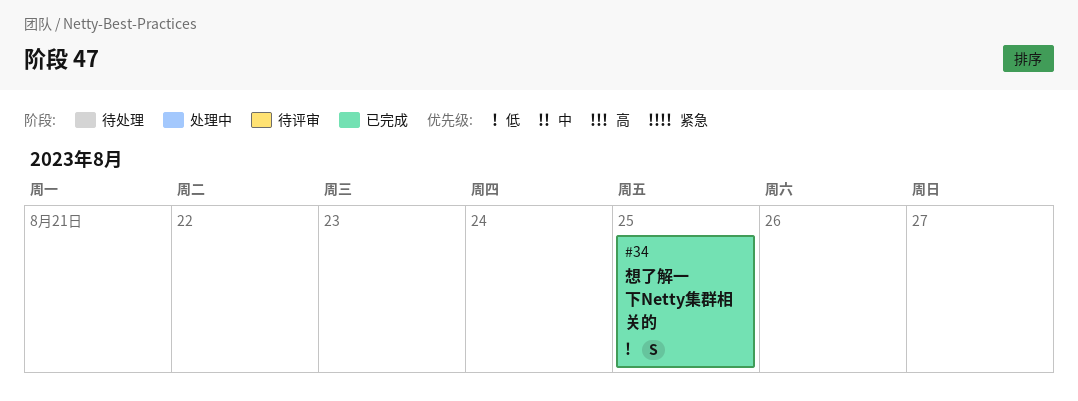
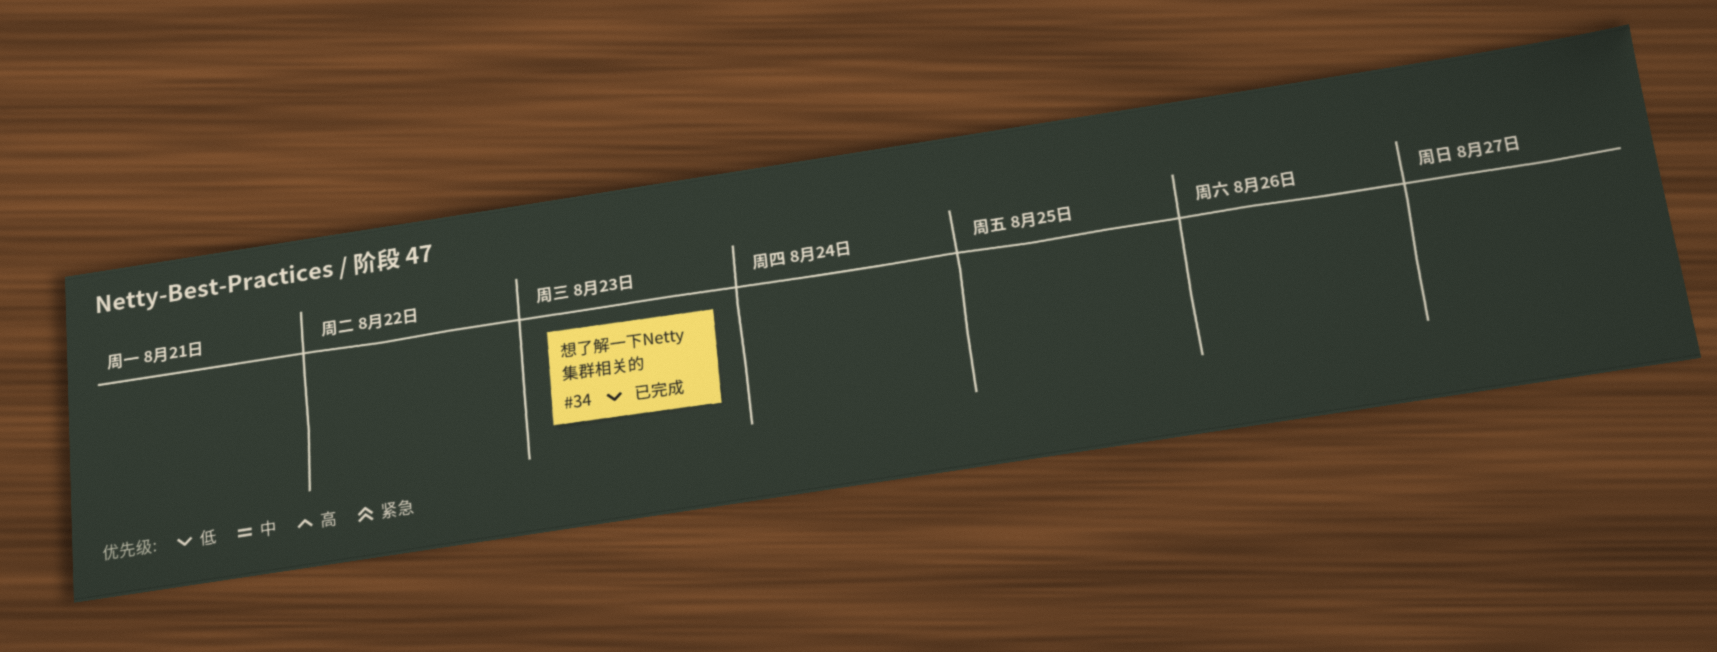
#34, due: Aug 25 -> Aug 23

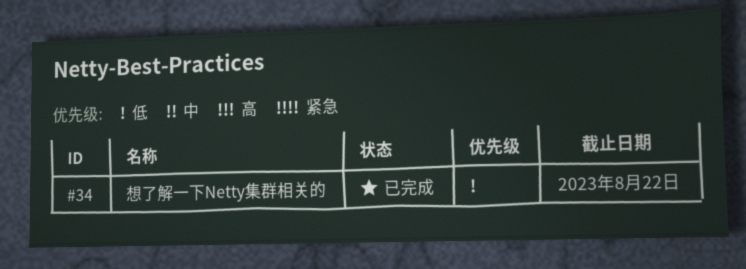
#34, due: Aug 23 -> Aug 22

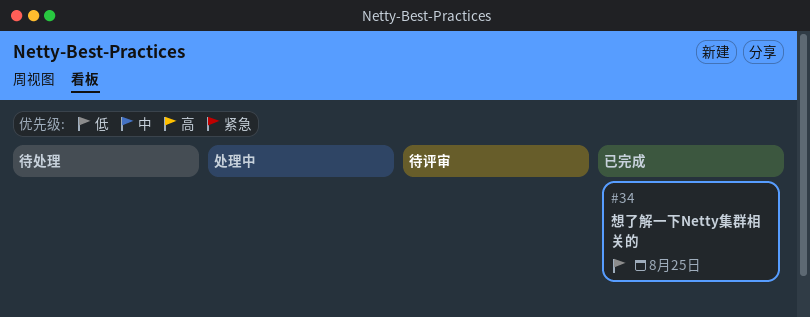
#34, due: Aug 22 -> Aug 25

